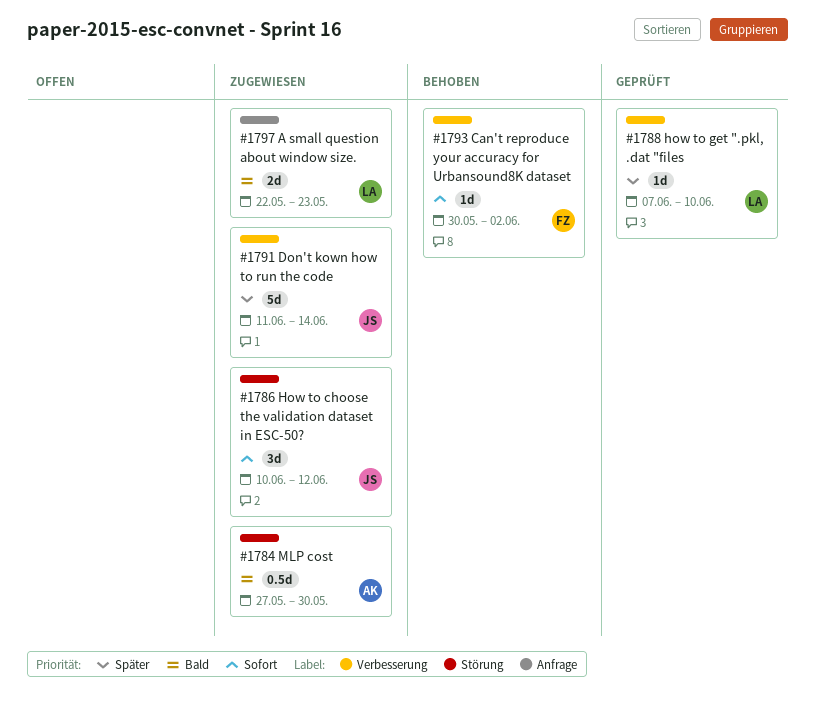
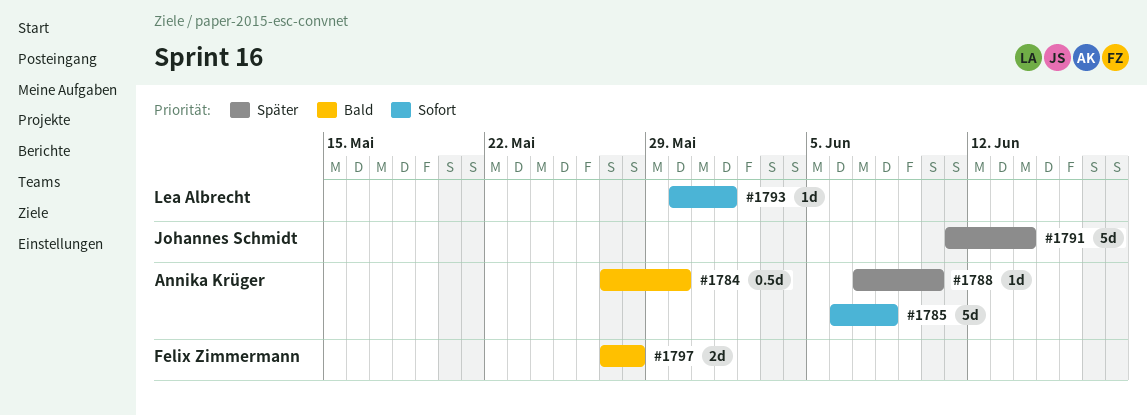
#1785: none -> present
#1786: present -> none
#1788, owner: Lea Albrecht -> Annika Krüger
#1793, owner: Felix Zimmermann -> Lea Albrecht
#1793, due: Jun 2 -> Jun 1
#1797, owner: Lea Albrecht -> Felix Zimmermann
#1797, start: May 22 -> May 27
#1797, due: May 23 -> May 28

